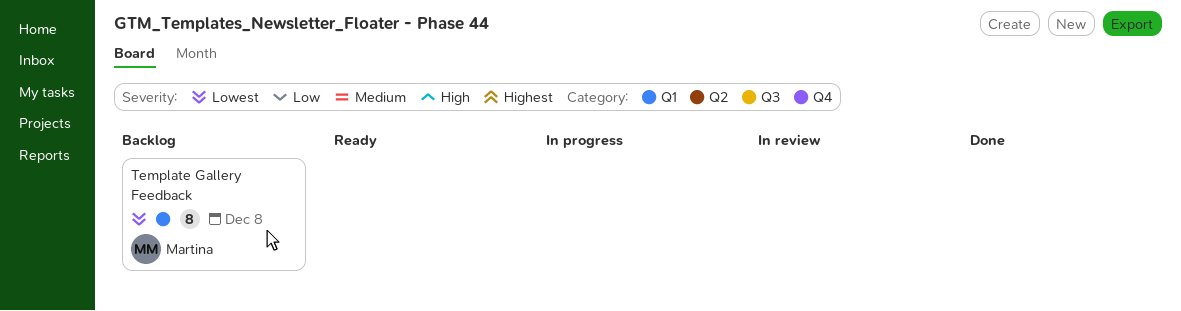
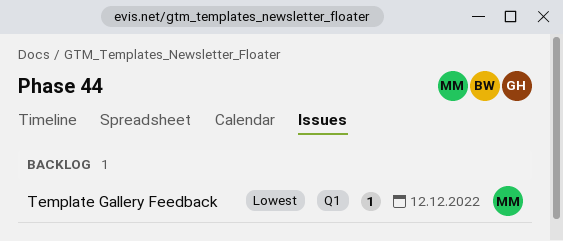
Template Gallery Feedback, estimate: 8 -> 1
Template Gallery Feedback, due: Dec 8 -> Dec 12

